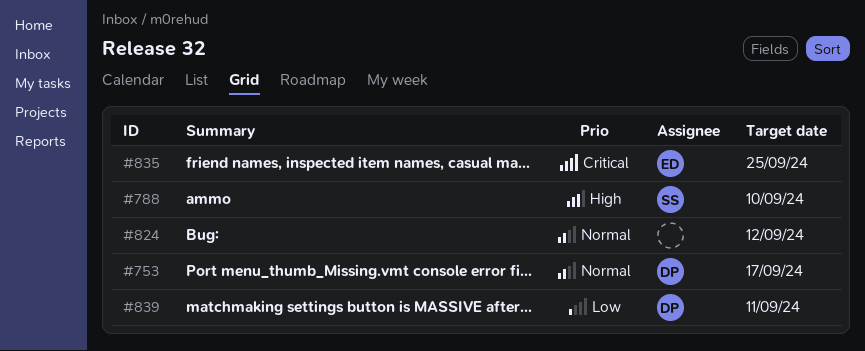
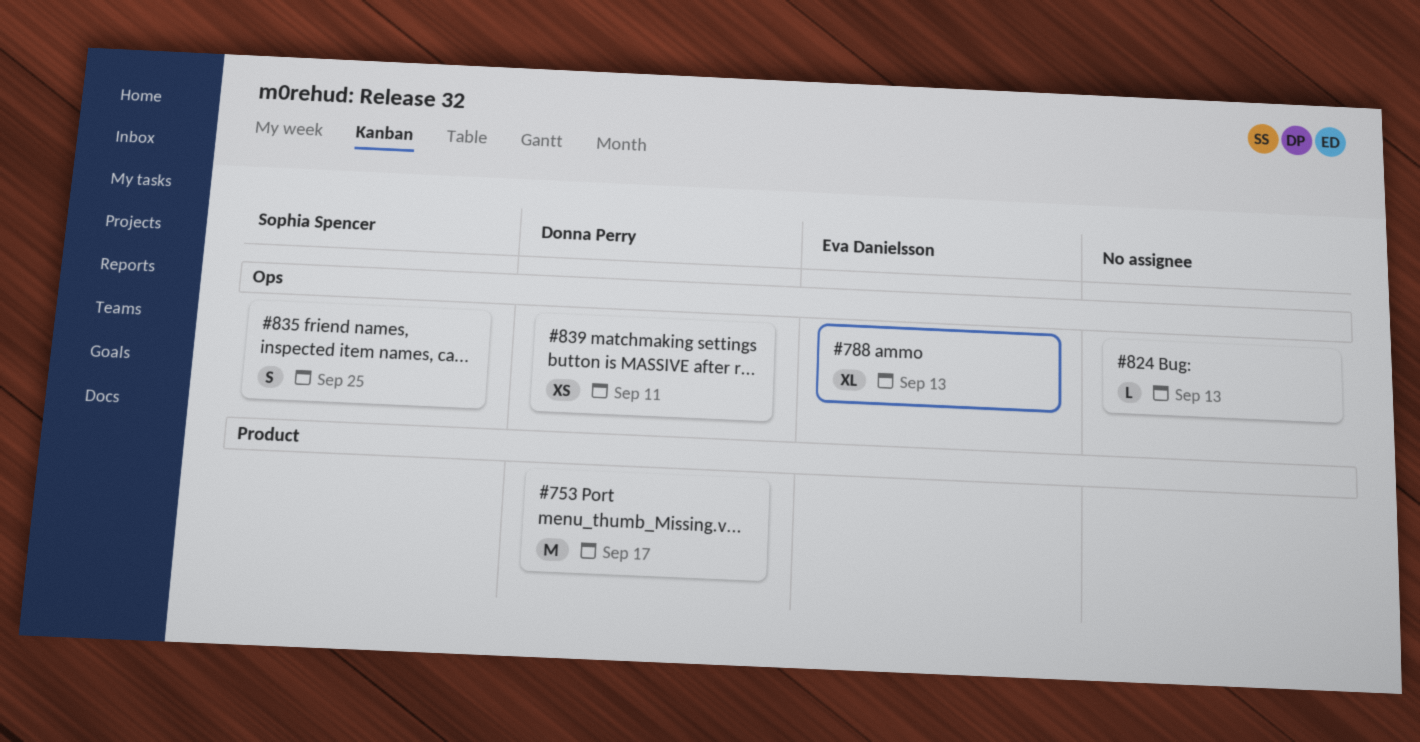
#788, owner: Sophia Spencer -> Eva Danielsson
#788, due: Sep 10 -> Sep 13
#824, due: Sep 12 -> Sep 13
#835, owner: Eva Danielsson -> Sophia Spencer

